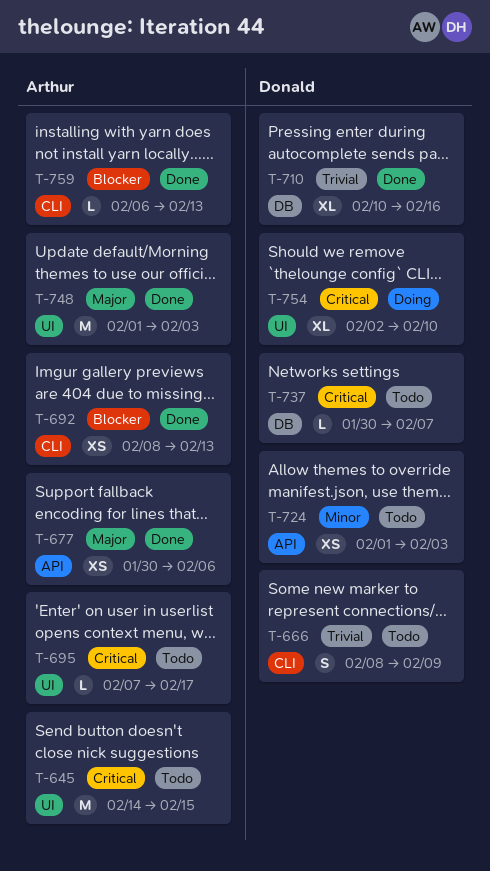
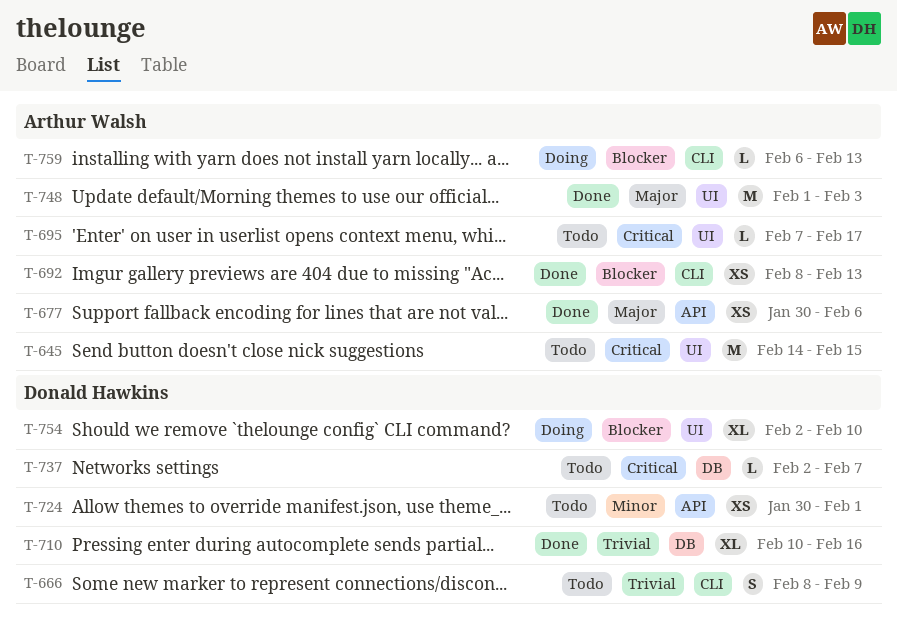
T-724, start: Feb 1 -> Jan 30
T-724, due: Feb 3 -> Feb 1
T-737, start: Jan 30 -> Feb 2
T-754, priority: Critical -> Blocker
T-759, status: Done -> Doing

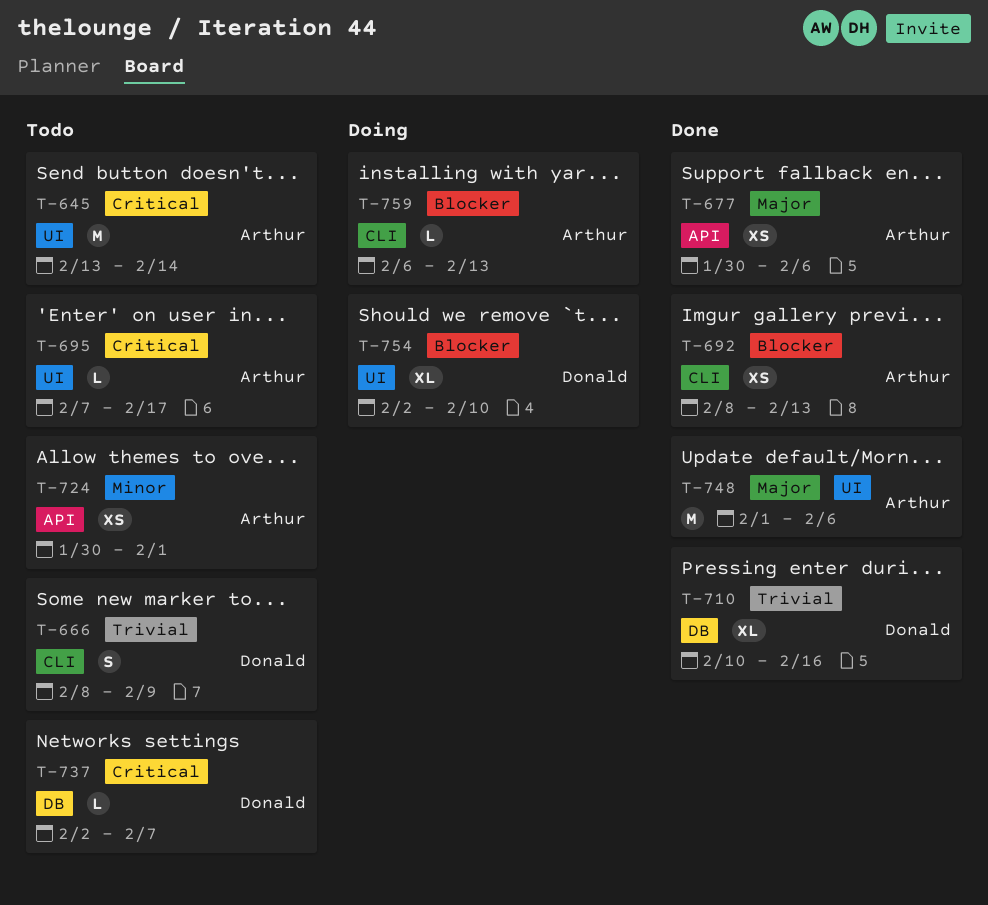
T-645, start: Feb 14 -> Feb 13
T-645, due: Feb 15 -> Feb 14
T-724, owner: Donald Hawkins -> Arthur Walsh
T-748, due: Feb 3 -> Feb 6

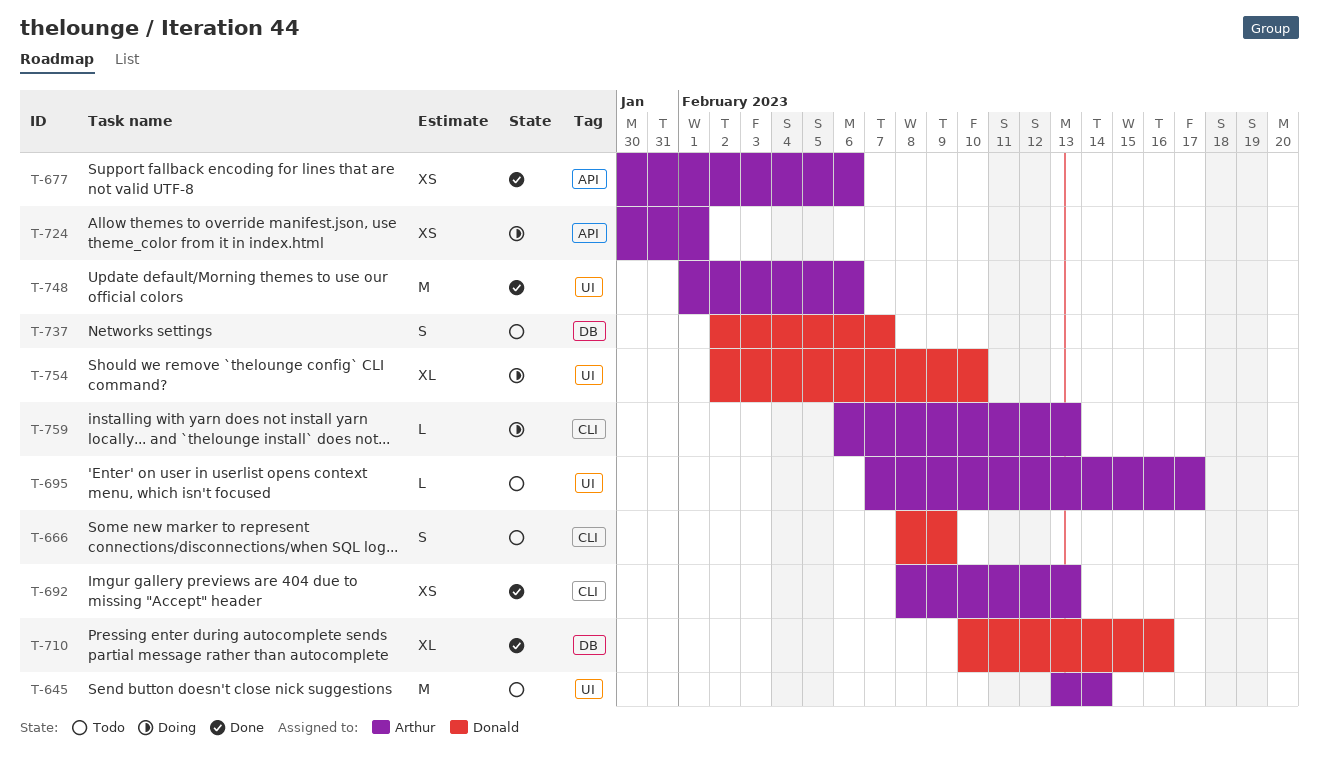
T-724, status: Todo -> Doing
T-737, estimate: L -> S

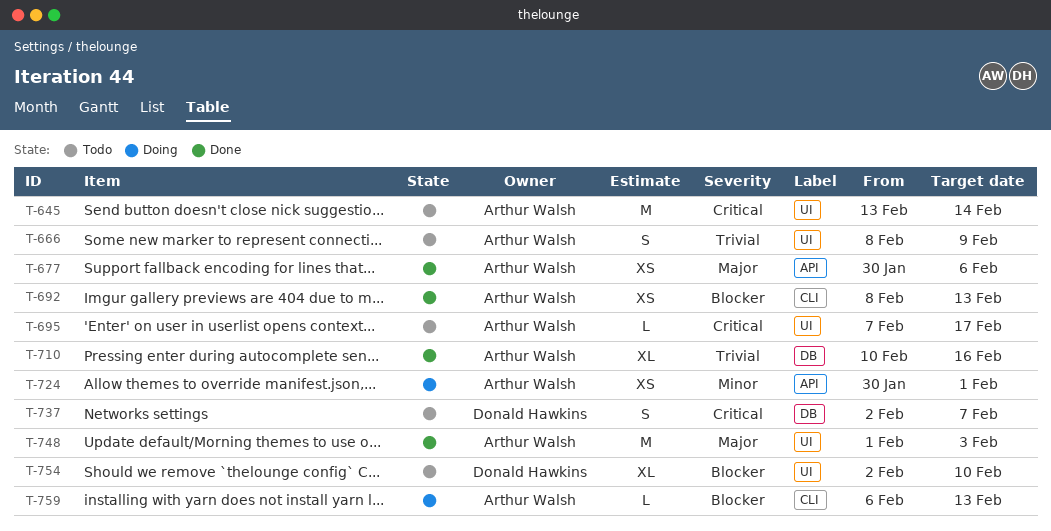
T-666, owner: Donald Hawkins -> Arthur Walsh
T-666, label: CLI -> UI
T-710, owner: Donald Hawkins -> Arthur Walsh
T-748, due: Feb 6 -> Feb 3
T-754, status: Doing -> Todo

